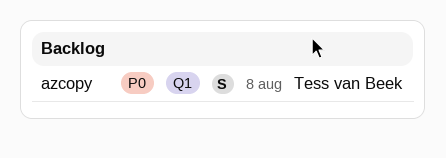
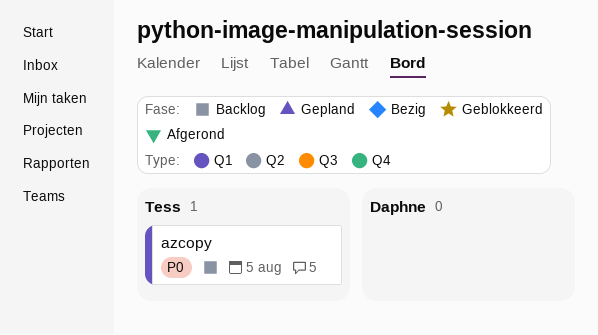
azcopy, due: Aug 8 -> Aug 5

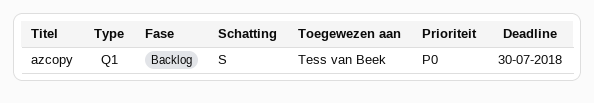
azcopy, due: Aug 5 -> Jul 30

